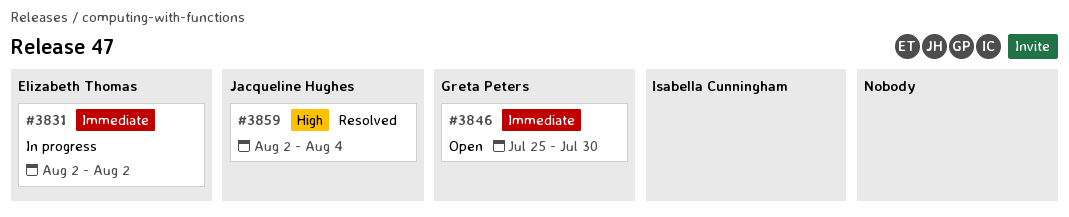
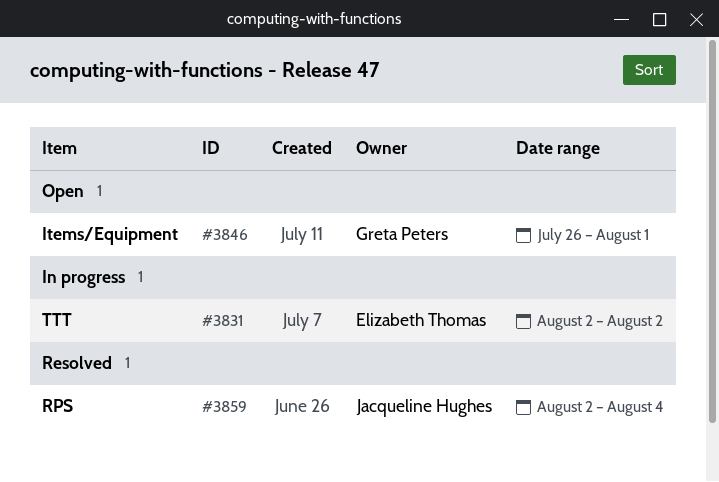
#3846, start: Jul 25 -> Jul 26
#3846, due: Jul 30 -> Aug 1

